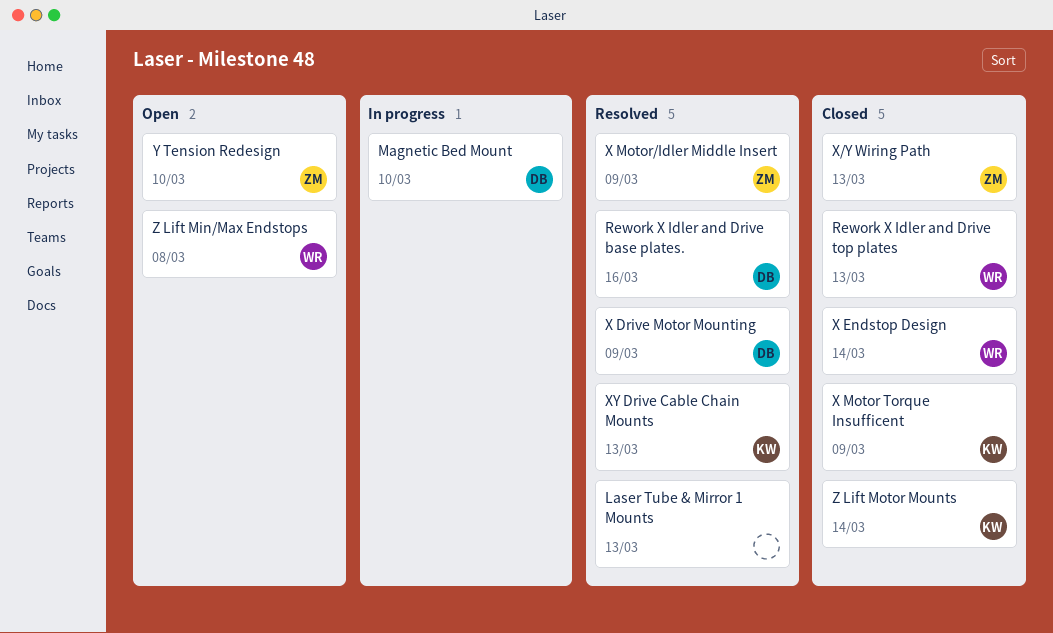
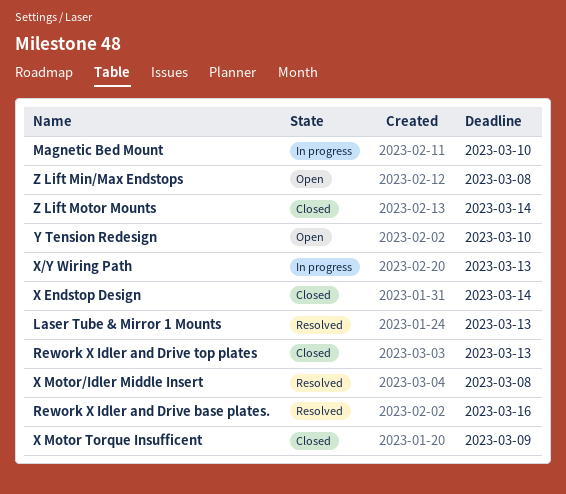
X Drive Motor Mounting: present -> none
X Motor/Idler Middle Insert, due: Mar 9 -> Mar 8
X/Y Wiring Path, status: Closed -> In progress
XY Drive Cable Chain Mounts: present -> none

